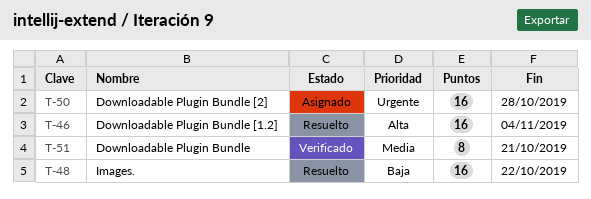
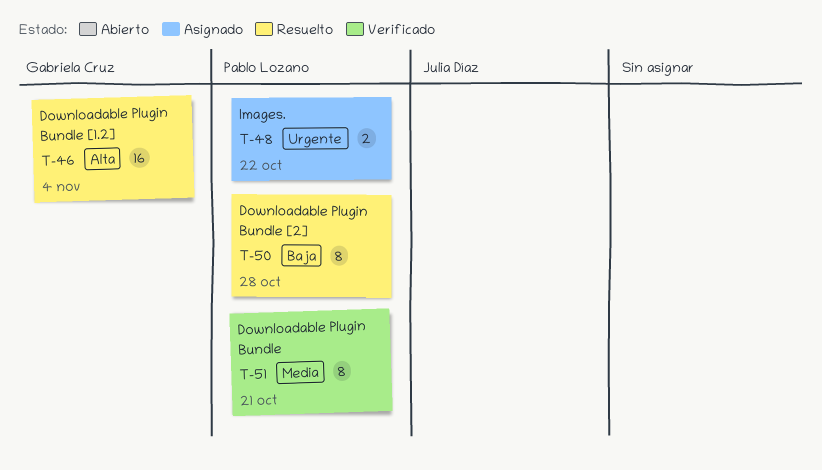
T-48, status: Resuelto -> Asignado
T-48, priority: Baja -> Urgente
T-48, estimate: 16 -> 2
T-50, status: Asignado -> Resuelto
T-50, priority: Urgente -> Baja
T-50, estimate: 16 -> 8

